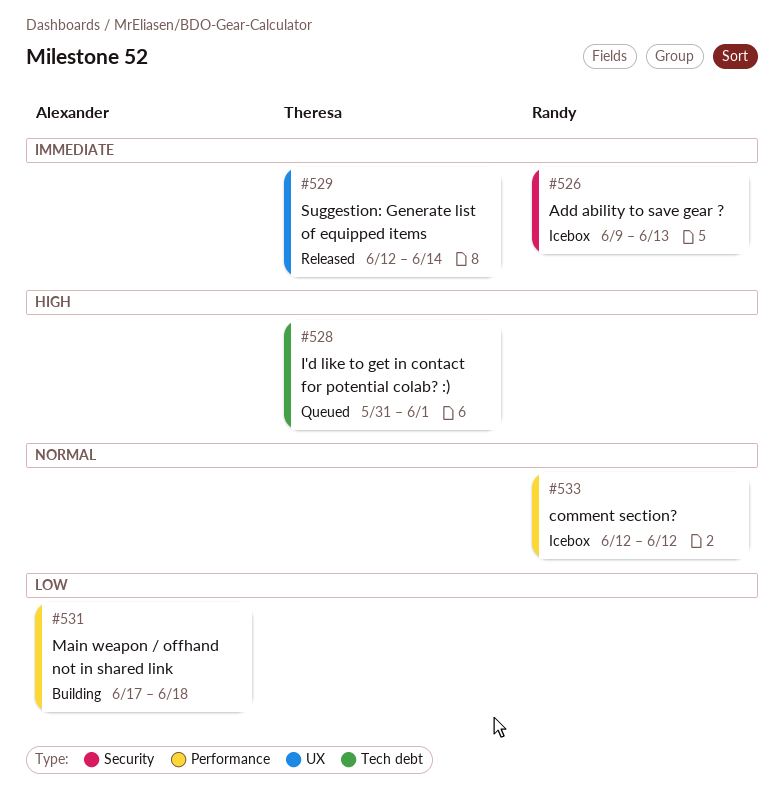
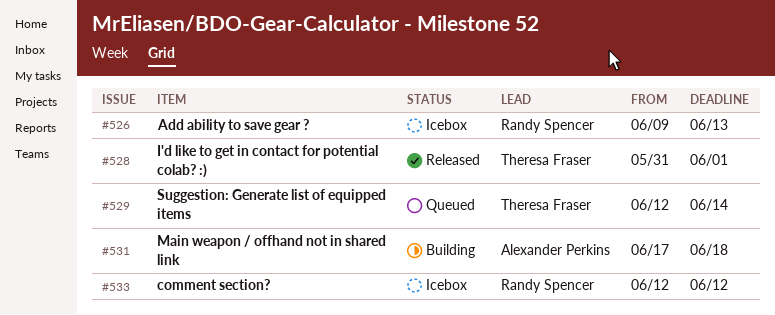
#528, status: Queued -> Released
#529, status: Released -> Queued

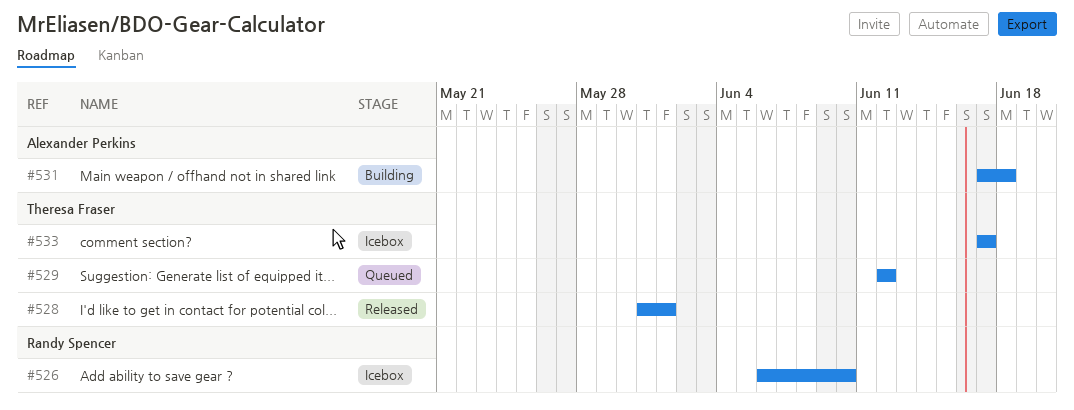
#526, start: Jun 9 -> Jun 6
#526, due: Jun 13 -> Jun 10
#529, due: Jun 14 -> Jun 12
#533, owner: Randy Spencer -> Theresa Fraser
#533, start: Jun 12 -> Jun 17
#533, due: Jun 12 -> Jun 17

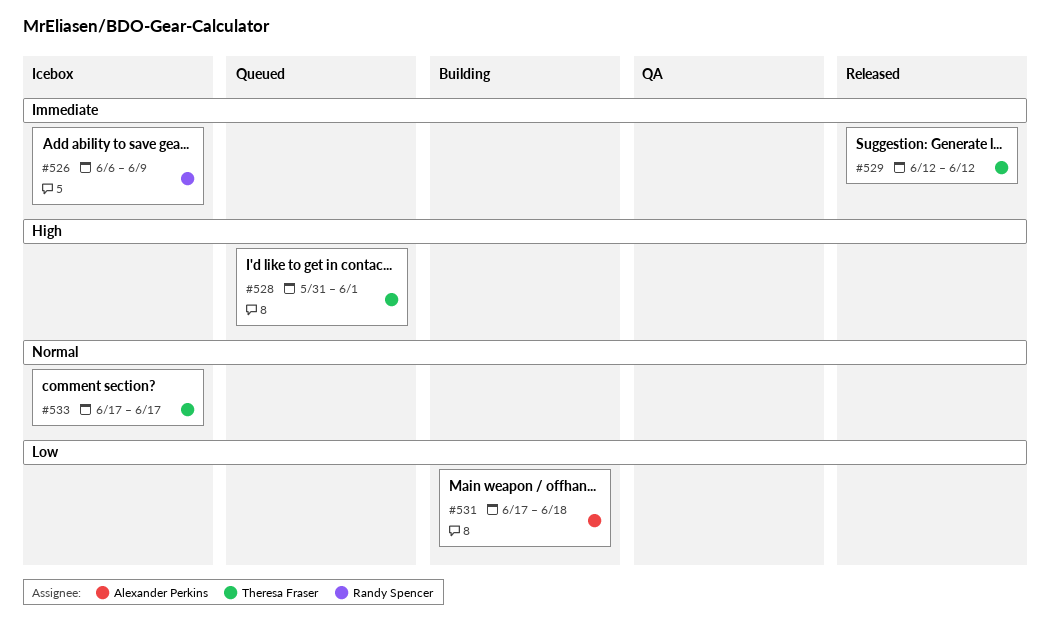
#526, due: Jun 10 -> Jun 9
#528, status: Released -> Queued
#529, status: Queued -> Released

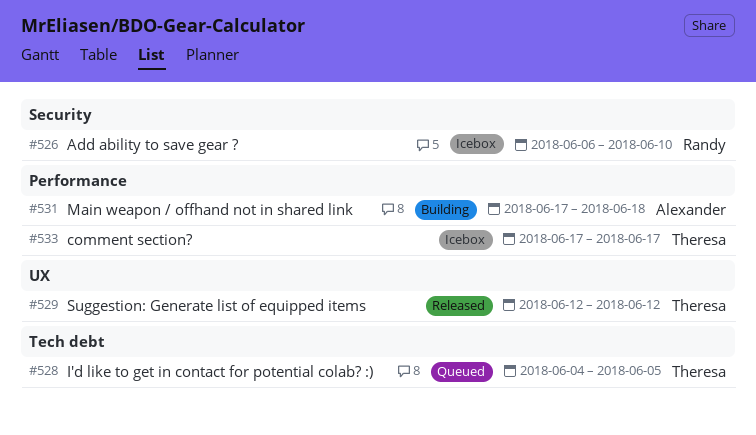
#526, due: Jun 9 -> Jun 10
#528, start: May 31 -> Jun 4
#528, due: Jun 1 -> Jun 5

